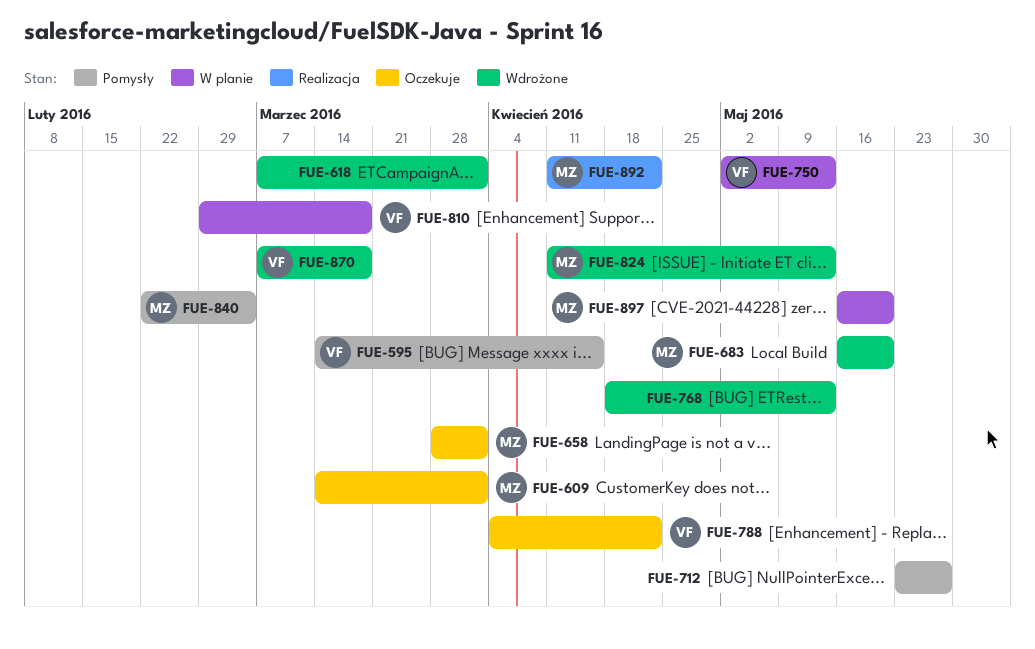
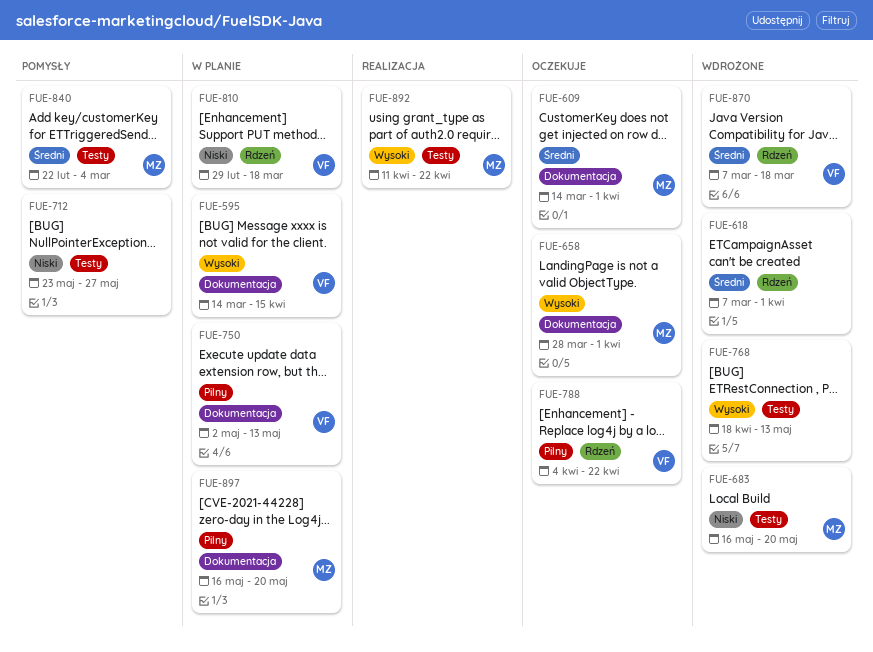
FUE-595, status: Pomysły -> W planie
FUE-824: present -> none

